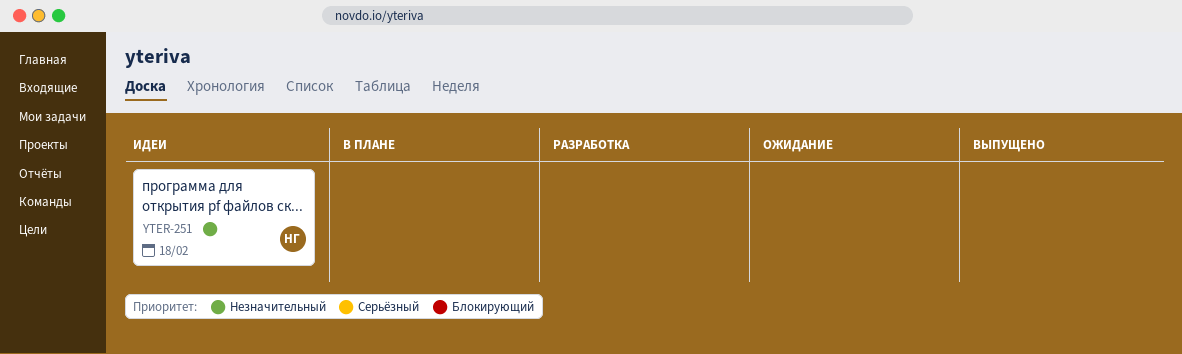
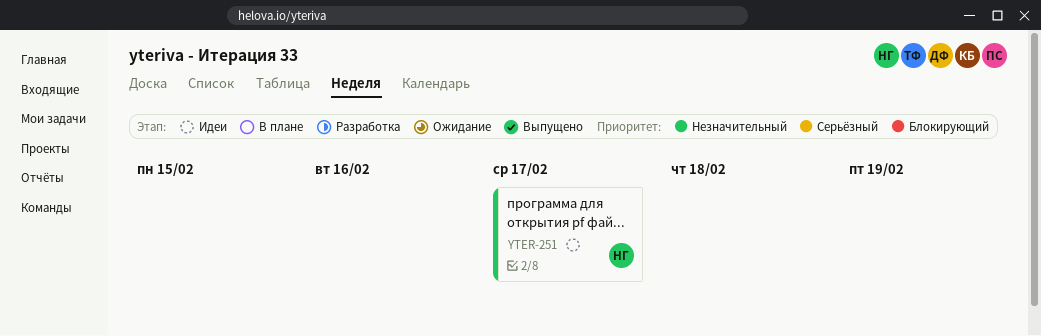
YTER-251, due: Feb 18 -> Feb 17

